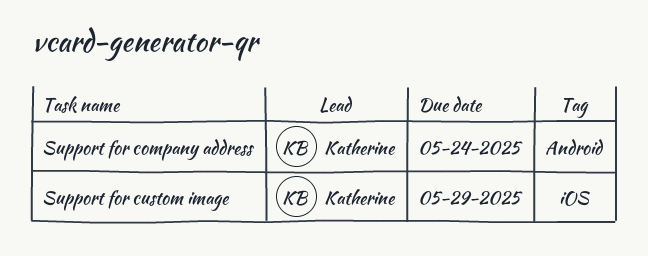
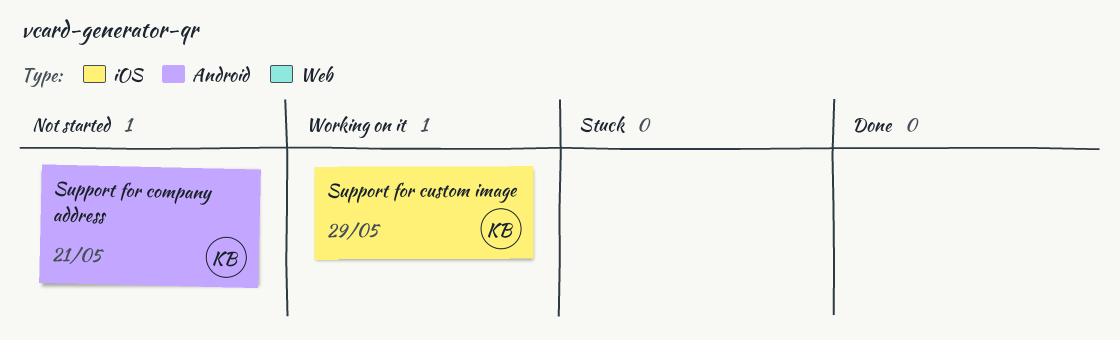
Support for company address, due: May 24 -> May 21

